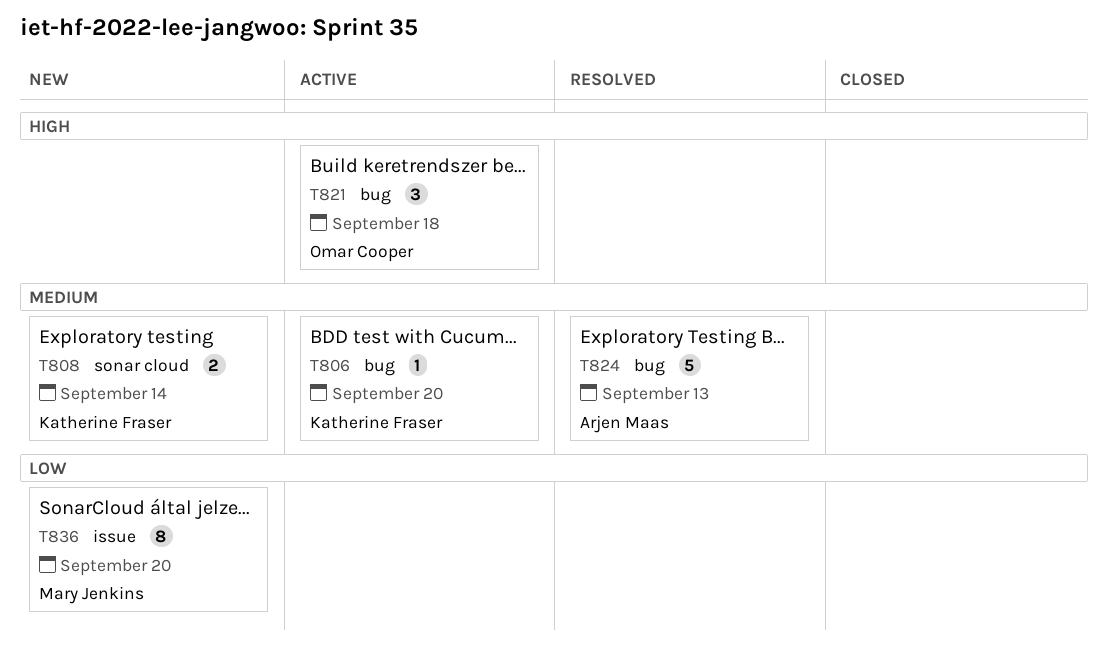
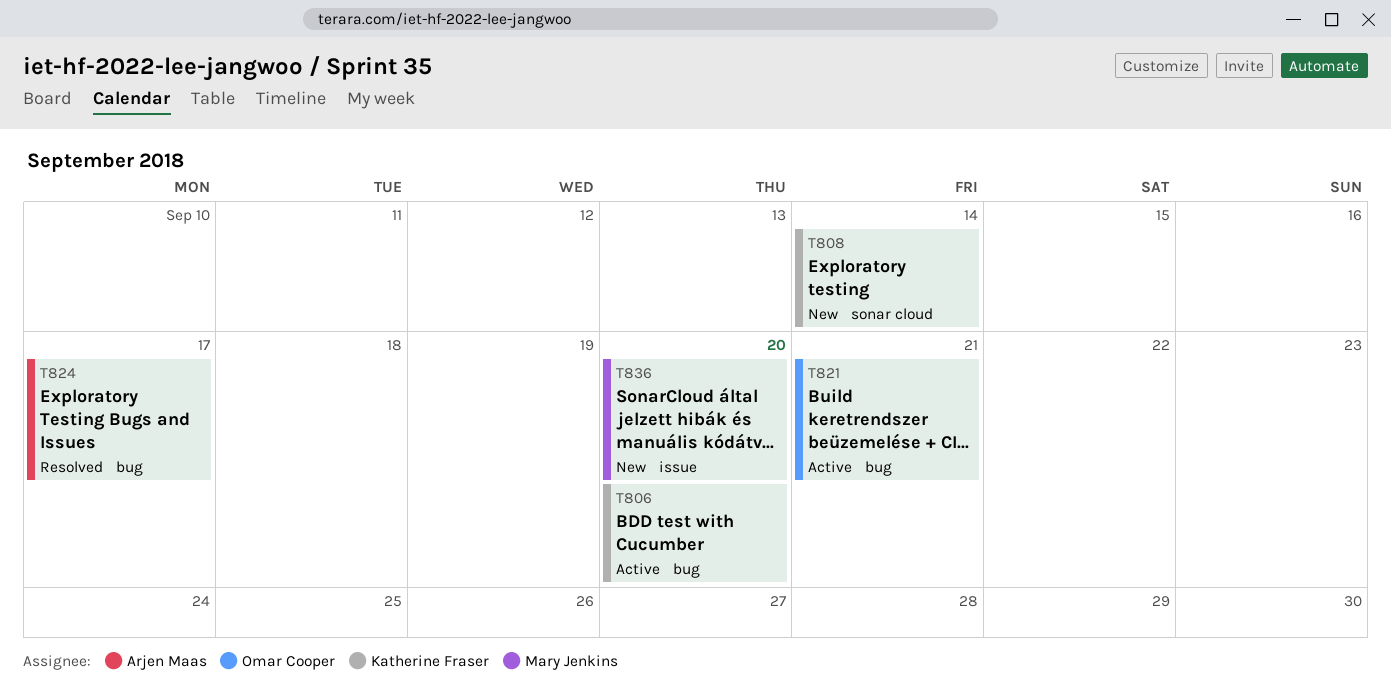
T821, due: Sep 18 -> Sep 21
T824, due: Sep 13 -> Sep 17

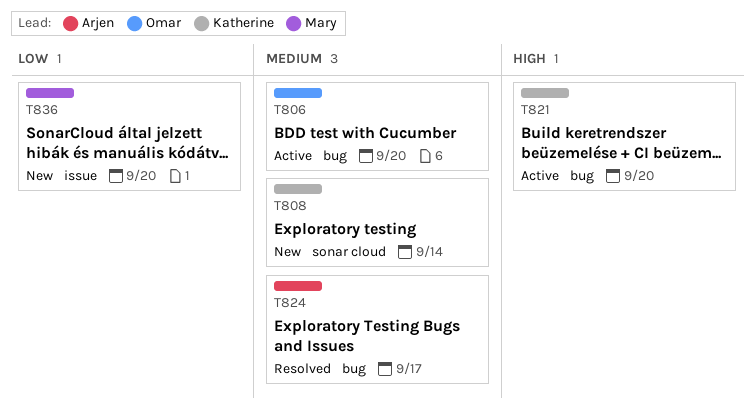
T806, owner: Katherine Fraser -> Omar Cooper
T821, owner: Omar Cooper -> Katherine Fraser
T821, due: Sep 21 -> Sep 20

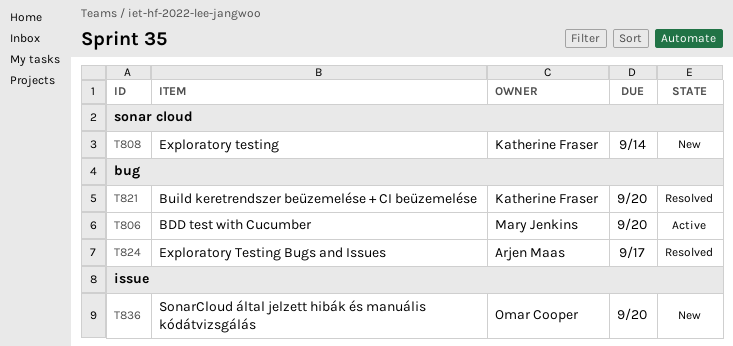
T806, owner: Omar Cooper -> Mary Jenkins
T821, status: Active -> Resolved
T836, owner: Mary Jenkins -> Omar Cooper

